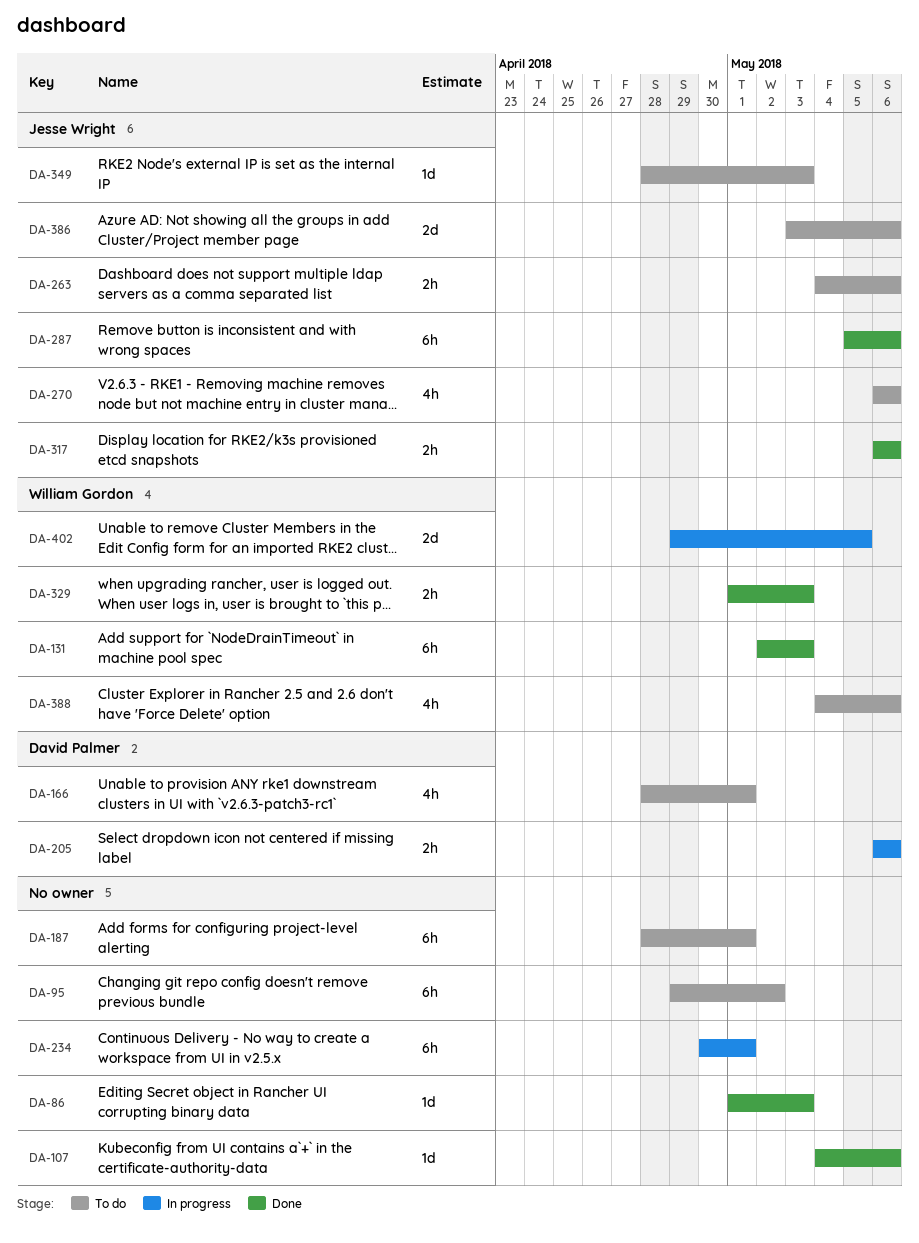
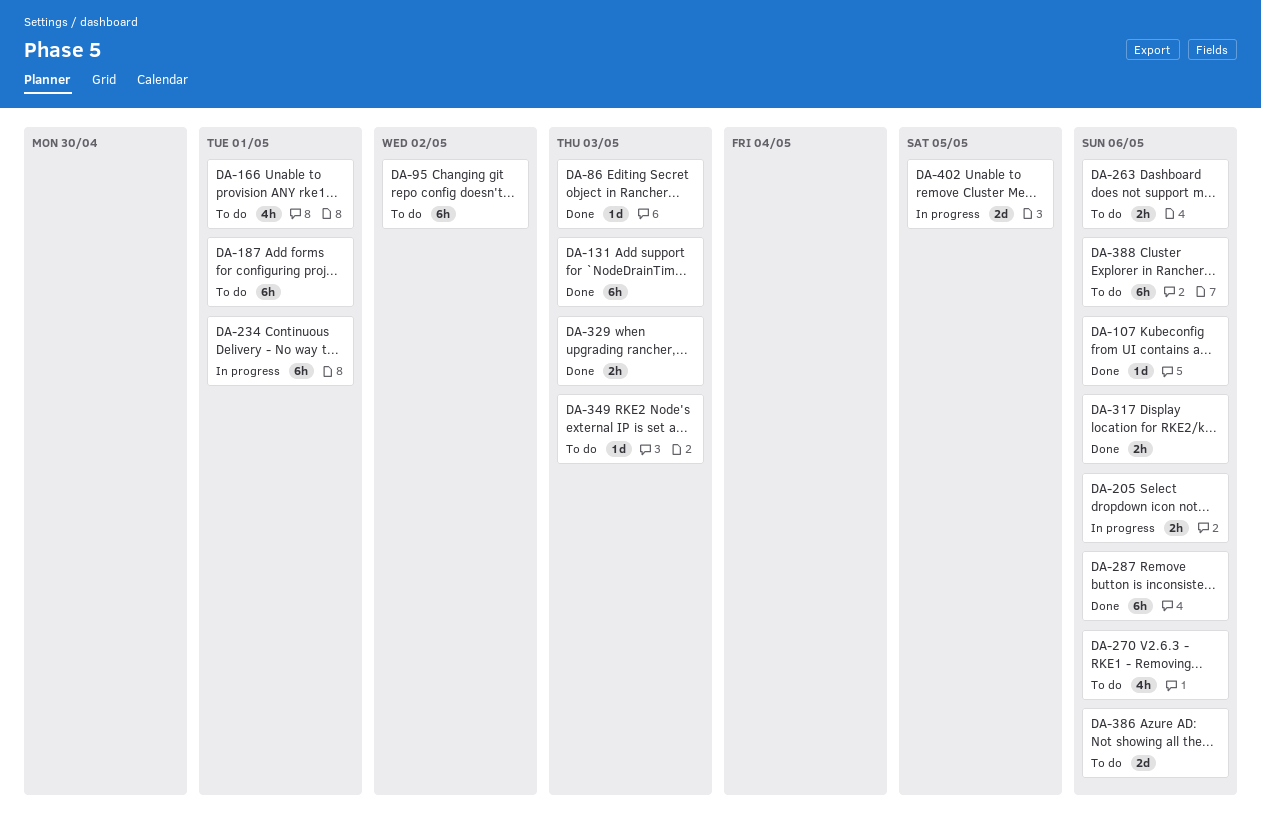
DA-388, estimate: 4h -> 6h

